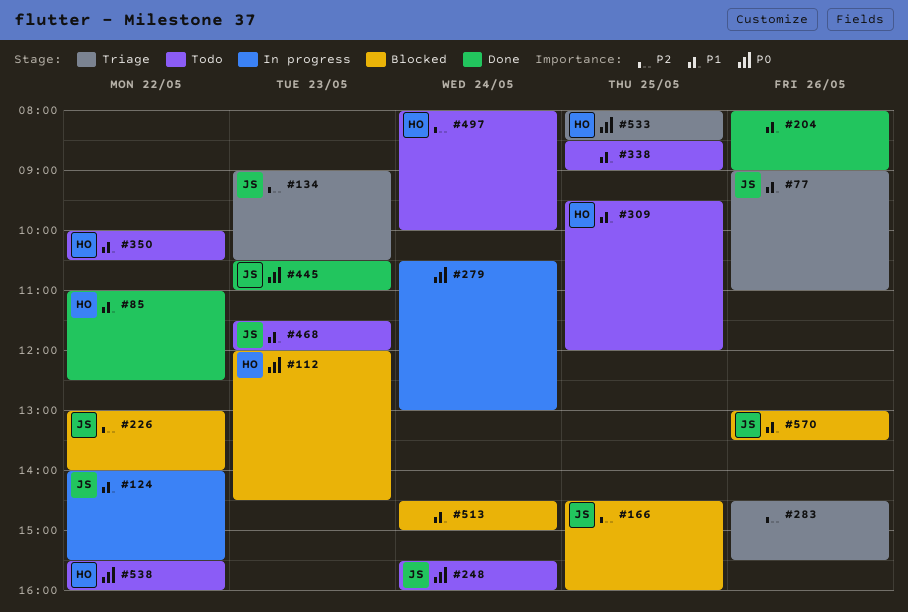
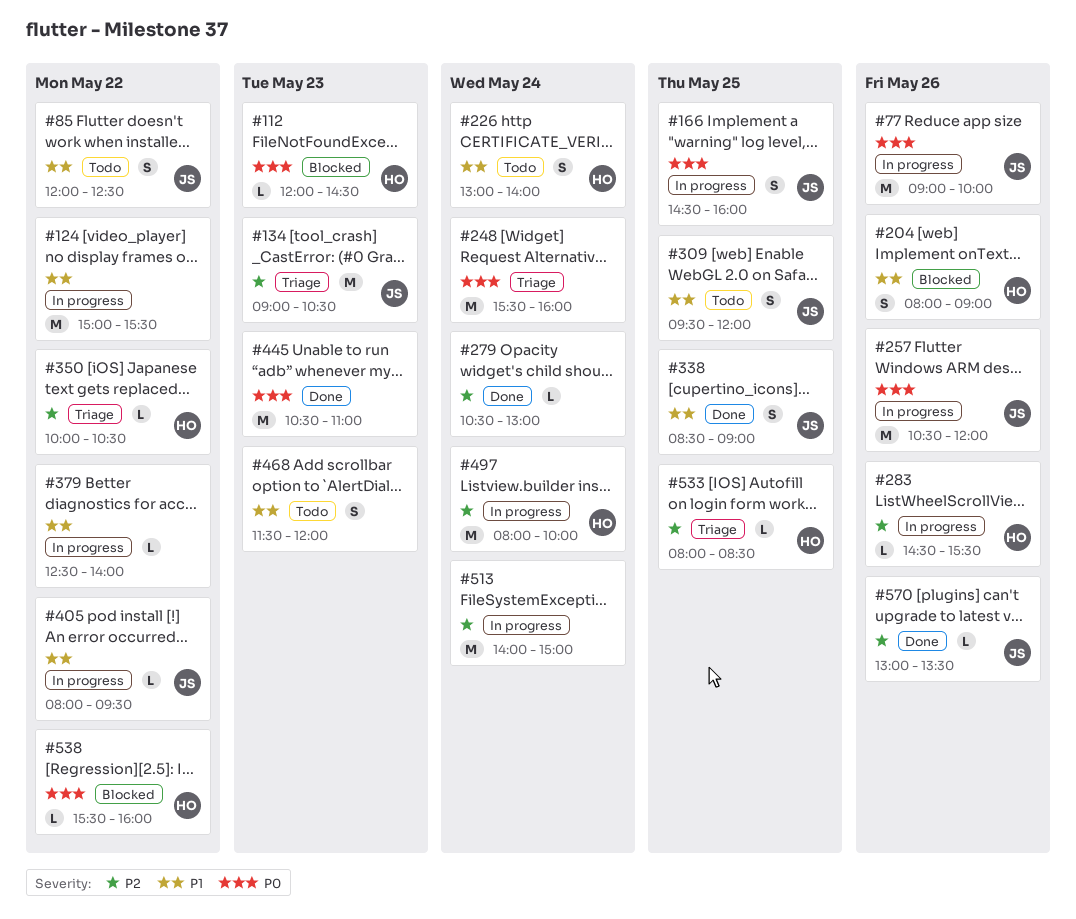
#77, status: Triage -> In progress
#77, priority: P1 -> P0
#77, ends: 11:00 -> 10:00
#85, status: Done -> Todo
#85, owner: HO -> JS
#85, begins: 11:00 -> 12:00
#124, owner: JS -> none
#124, begins: 14:00 -> 15:00
#166, status: Blocked -> In progress
#166, priority: P2 -> P0
#204, status: Done -> Blocked
#204, owner: none -> HO
#226, status: Blocked -> Todo
#226, owner: JS -> HO
#226, priority: P2 -> P1
#226, day: May 22 -> May 24
#248, status: Todo -> Triage
#248, owner: JS -> none
#257: none -> present
#279, status: In progress -> Done
#279, priority: P0 -> P2
#283, status: Triage -> In progress
#283, owner: none -> HO
#309, owner: HO -> JS
#338, status: Todo -> Done
#338, owner: none -> JS
#350, status: Todo -> Triage
#350, priority: P1 -> P2
#379: none -> present
#405: none -> present
#445, owner: JS -> none
#468, owner: JS -> none
#497, status: Todo -> In progress
#513, status: Blocked -> In progress
#513, priority: P1 -> P2
#513, begins: 14:30 -> 14:00
#533, priority: P0 -> P2
#538, status: Todo -> Blocked
#570, status: Blocked -> Done
#570, priority: P1 -> P2

